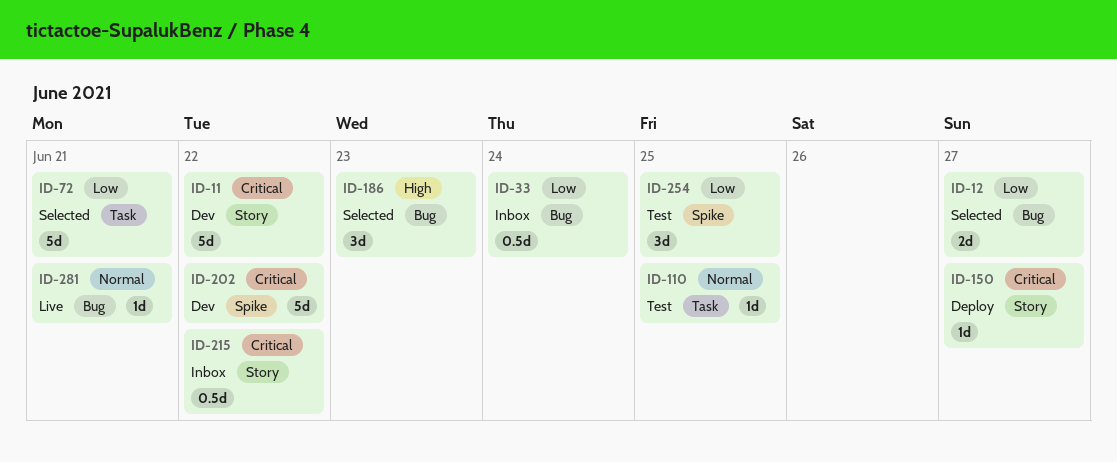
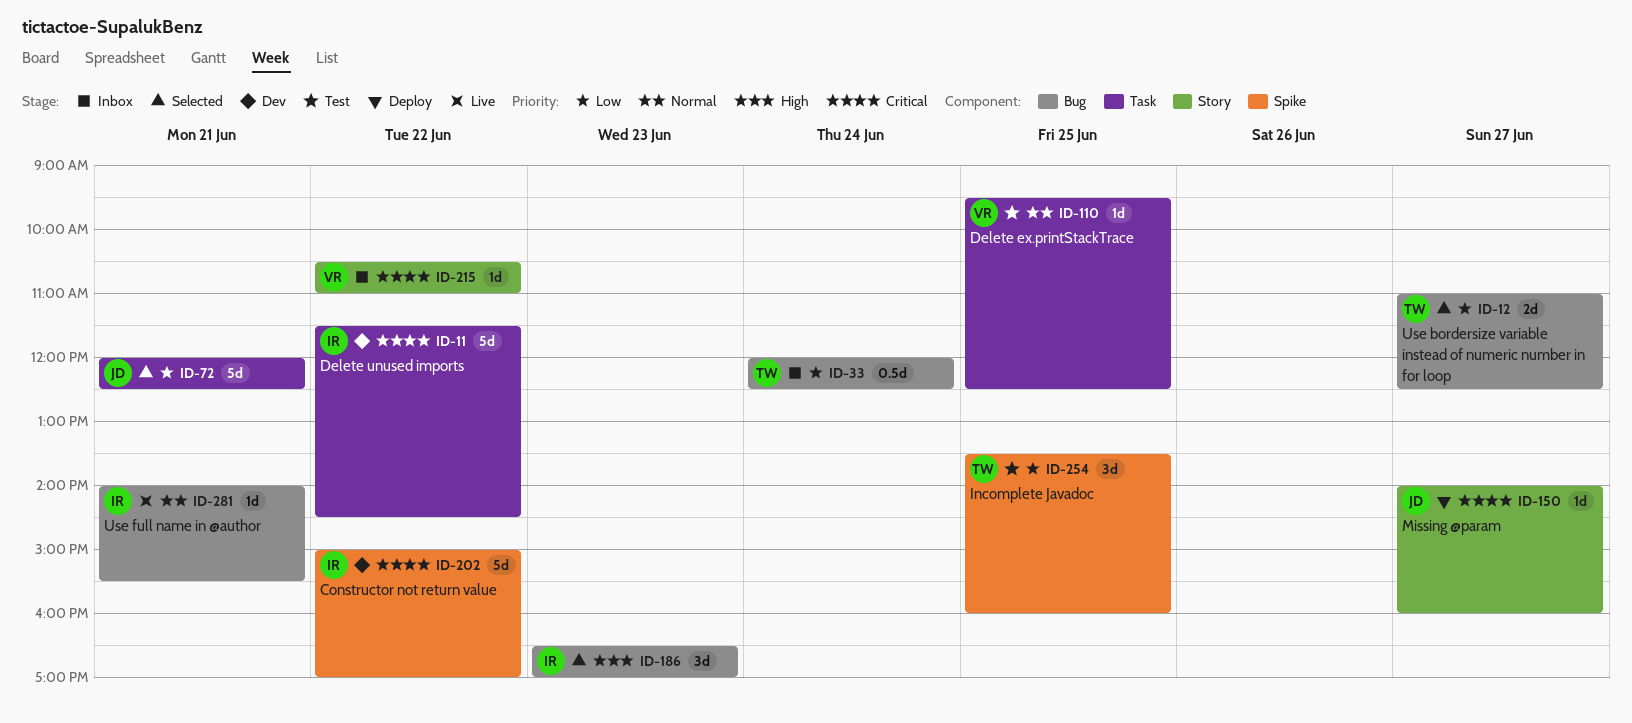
ID-11, label: Story -> Task
ID-215, estimate: 0.5d -> 1d

